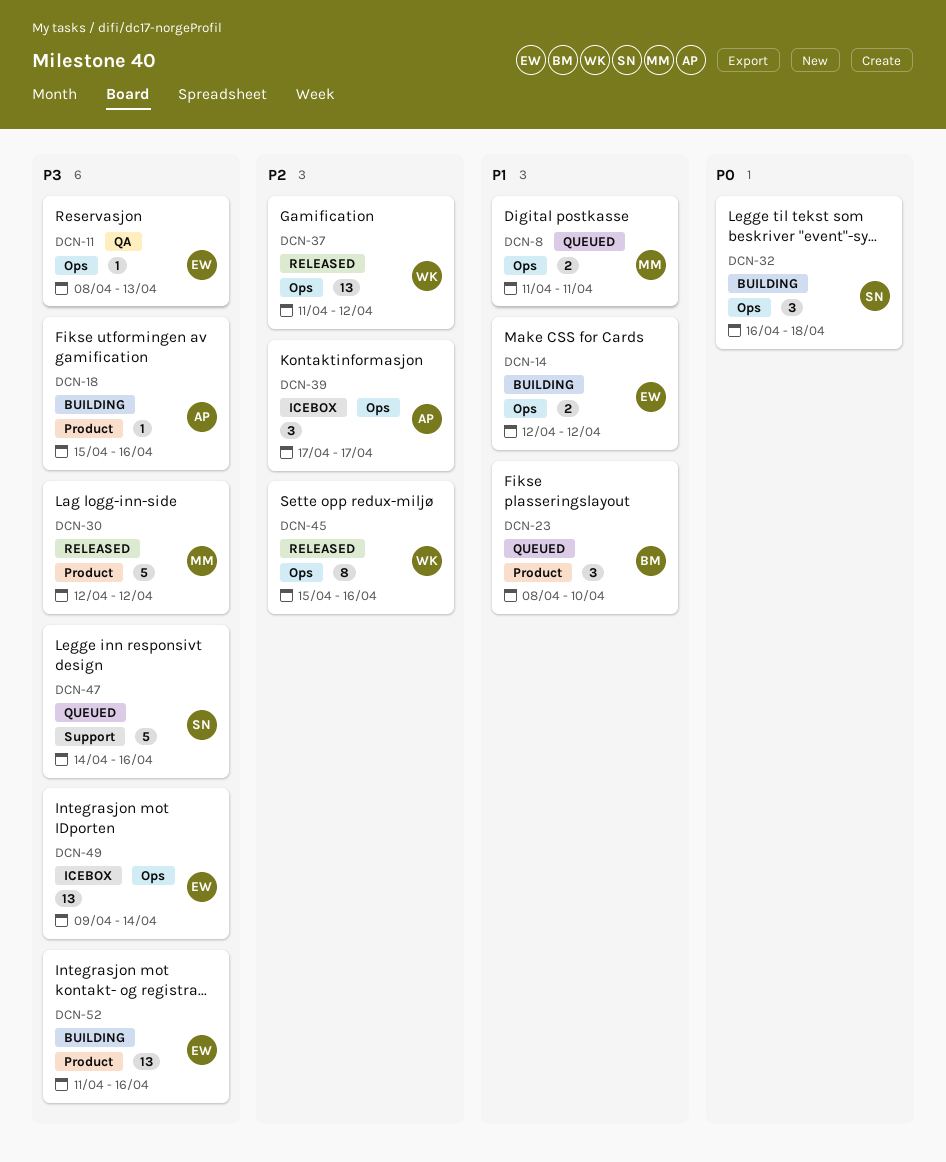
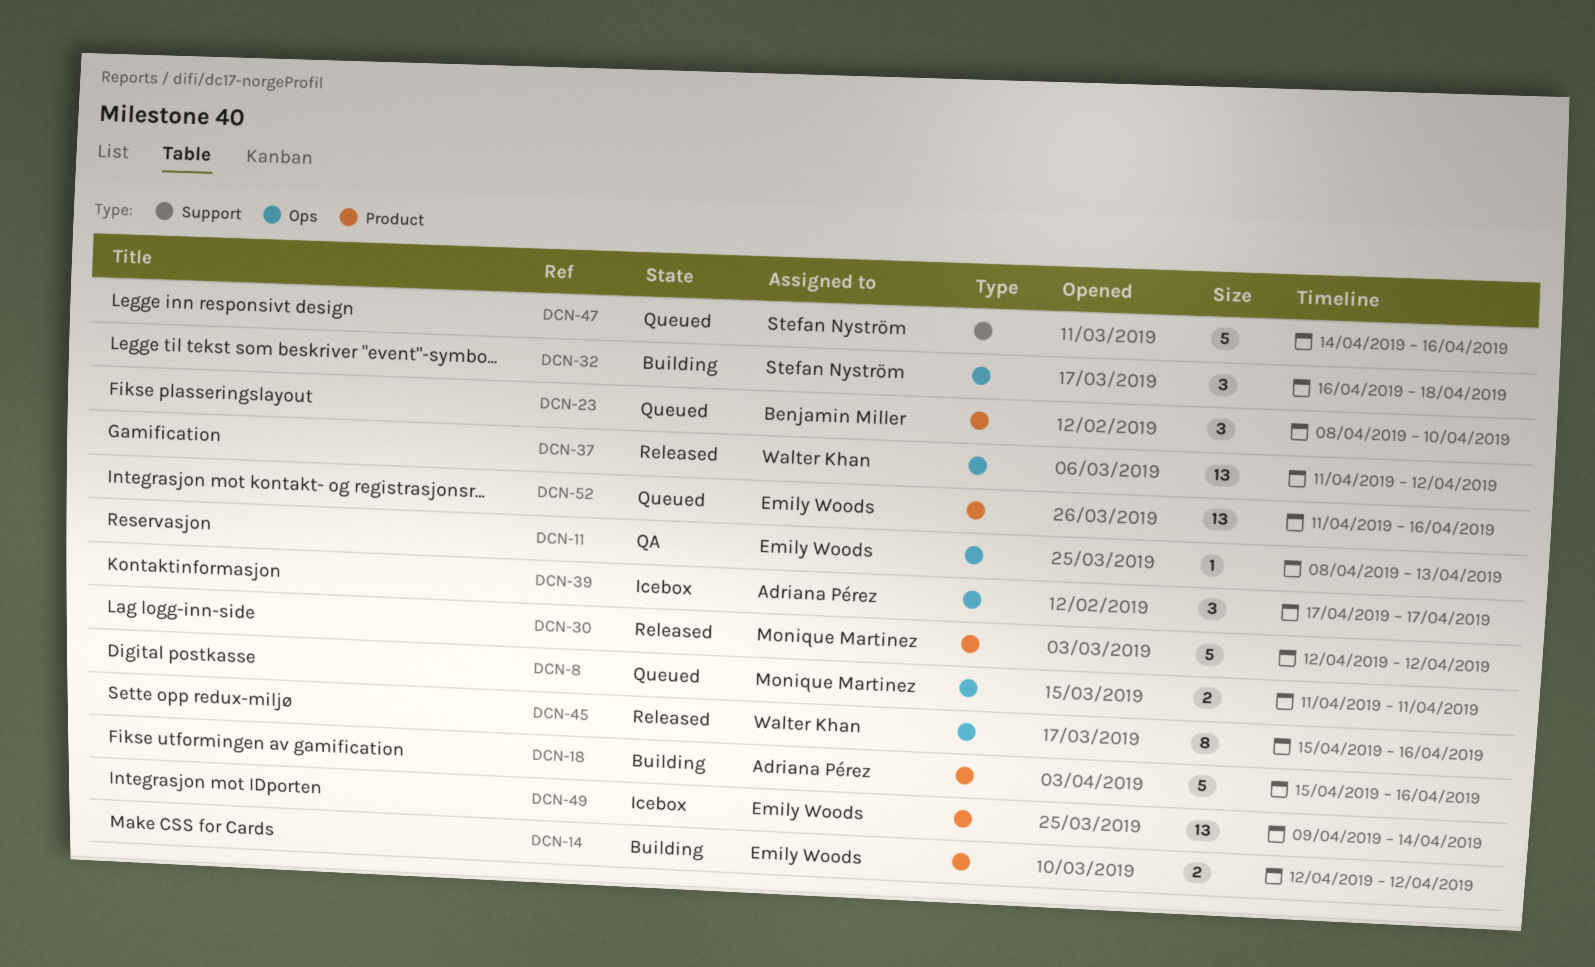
DCN-14, label: Ops -> Product
DCN-18, estimate: 1 -> 5
DCN-49, label: Ops -> Product
DCN-52, status: Building -> Queued

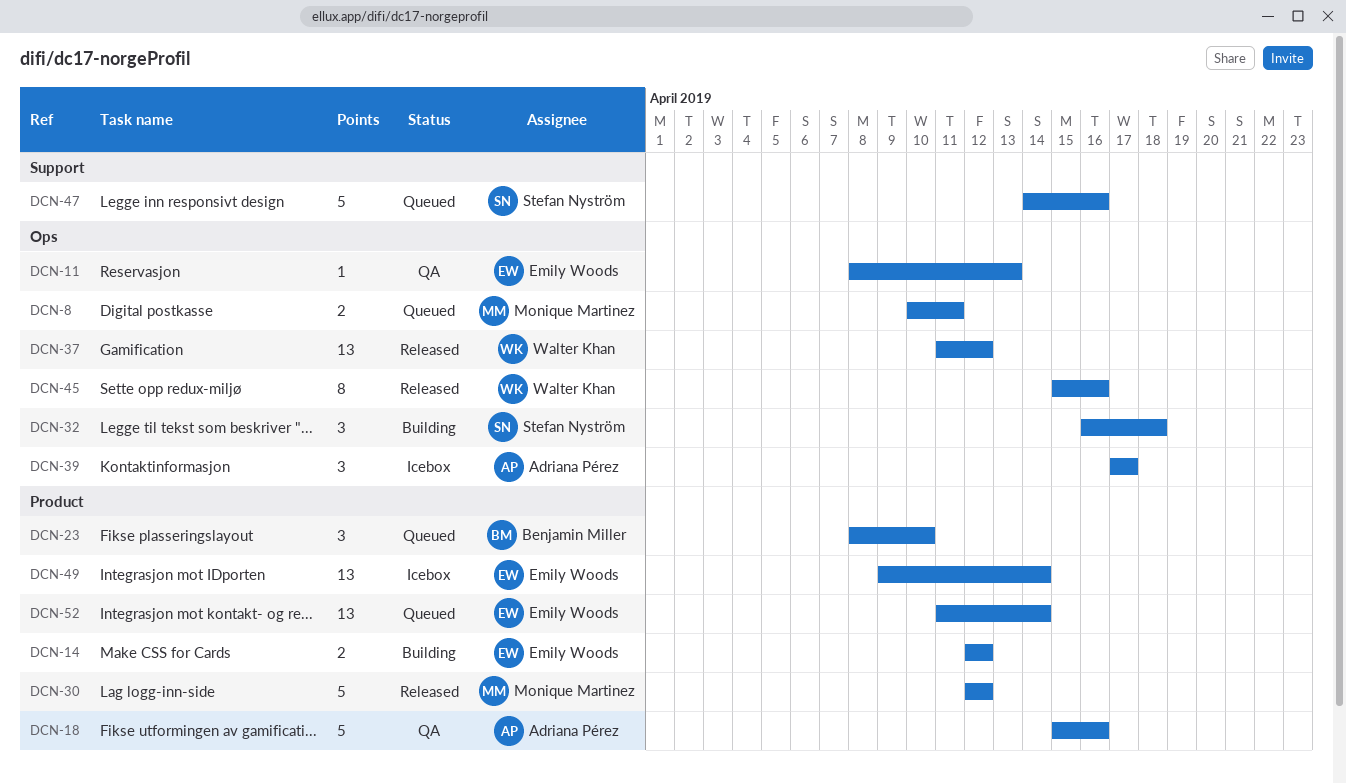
DCN-8, start: Apr 11 -> Apr 10
DCN-18, status: Building -> QA
DCN-52, due: Apr 16 -> Apr 14

